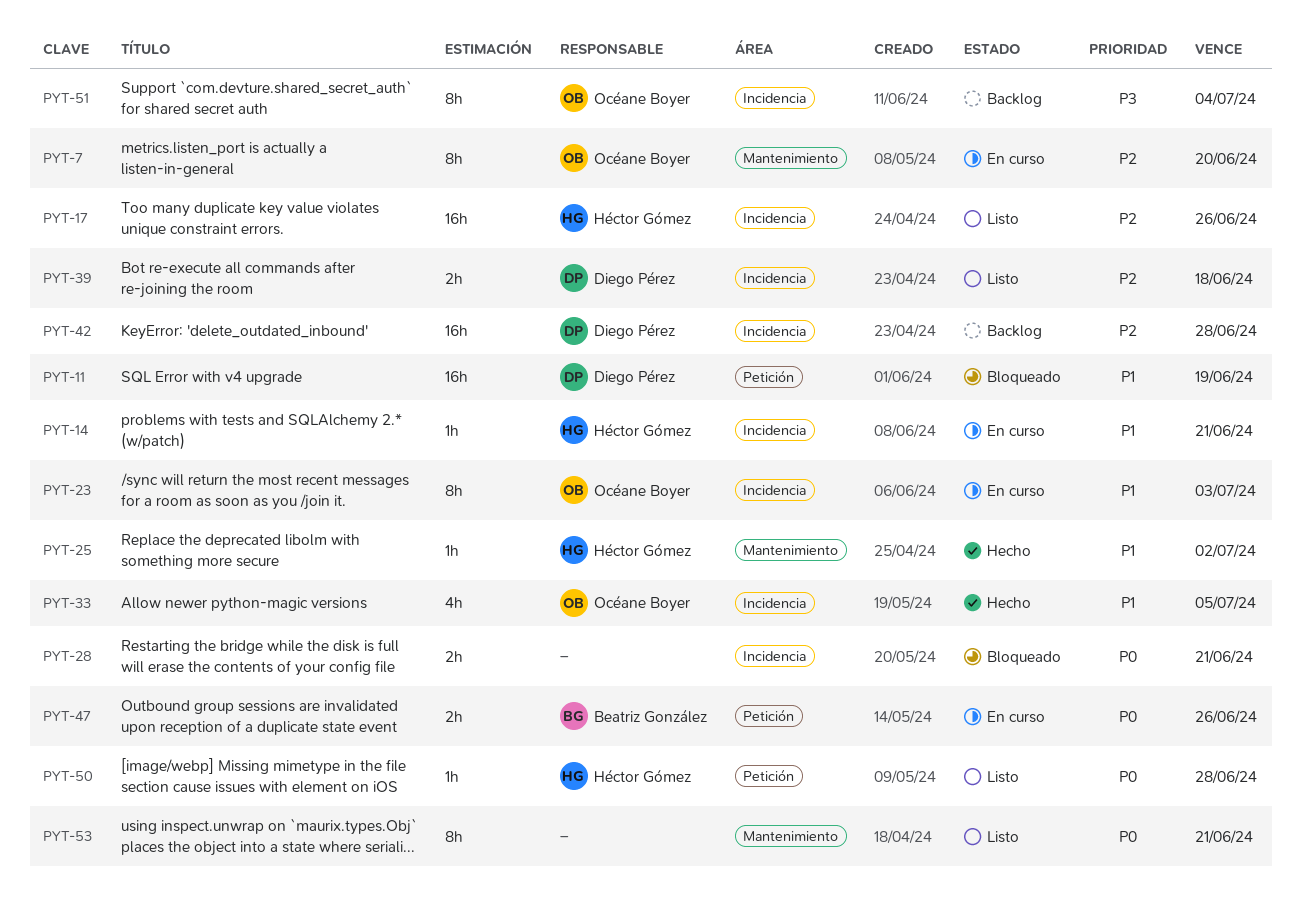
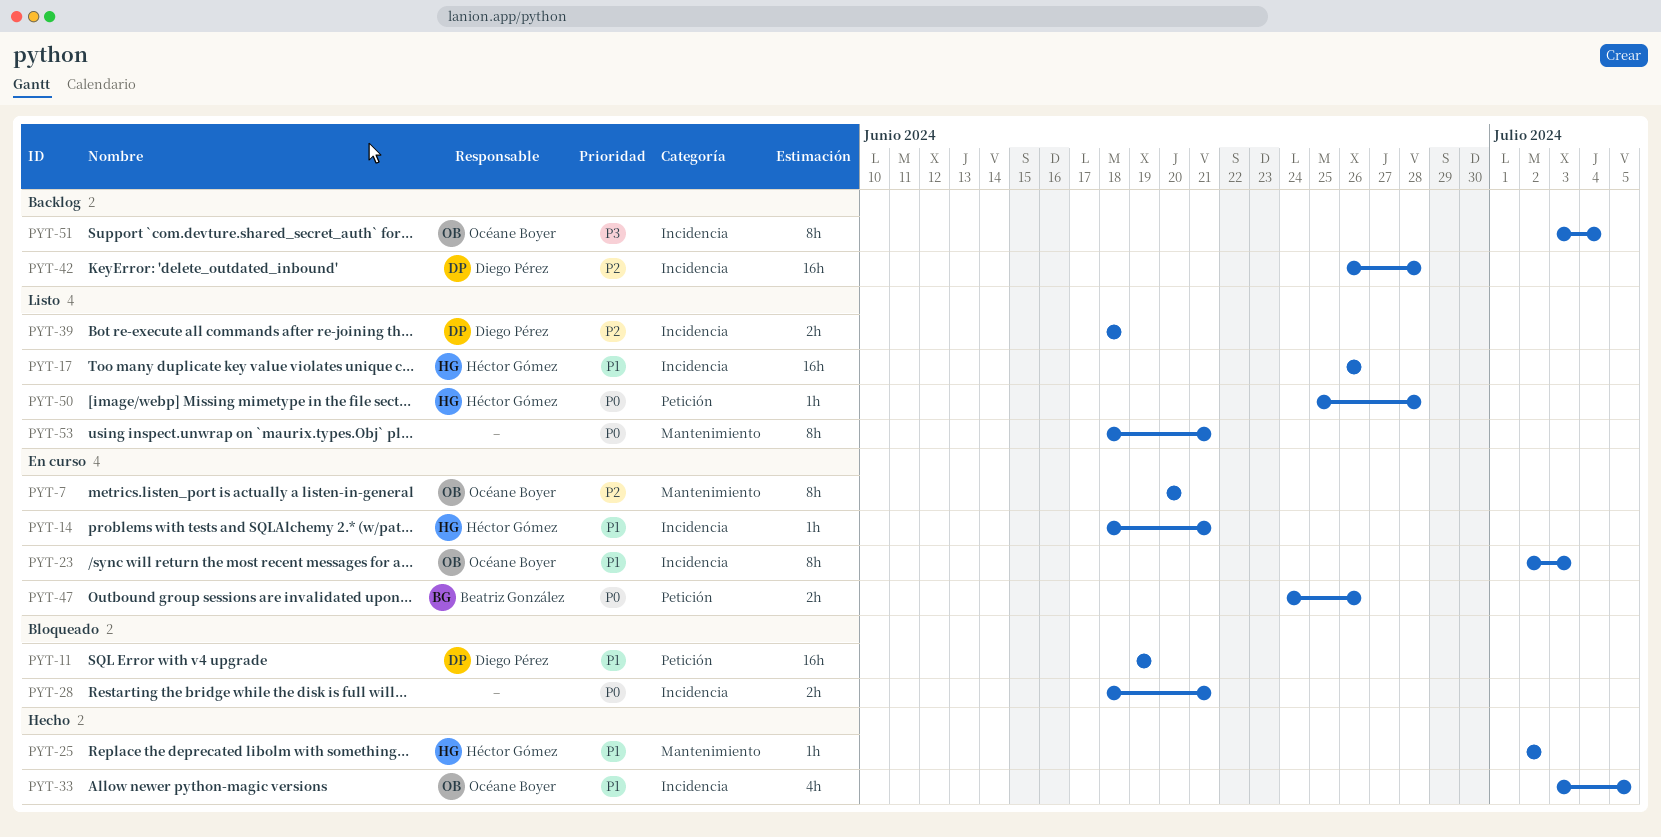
PYT-17, priority: P2 -> P1

